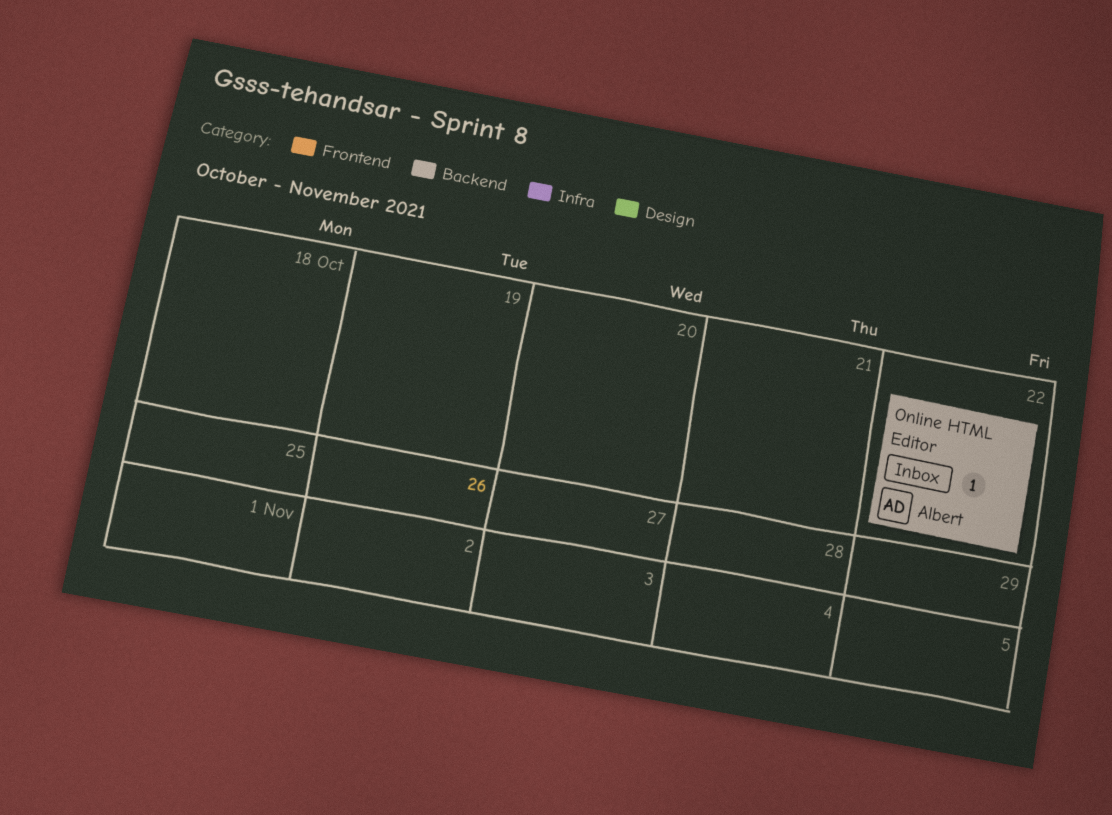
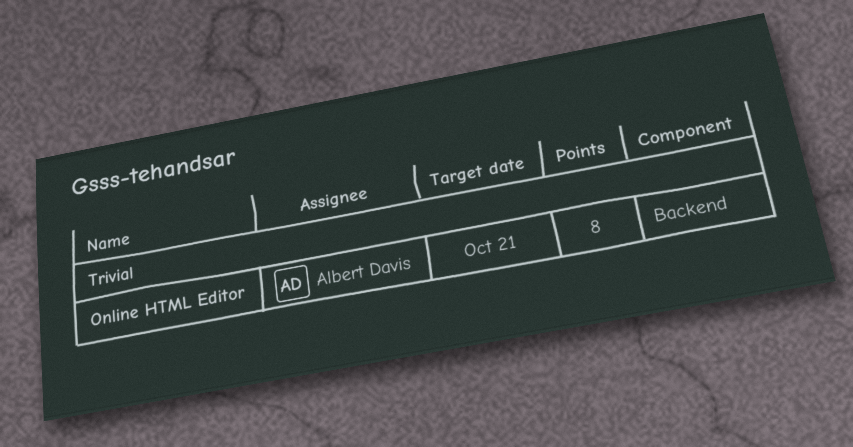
Online HTML Editor, estimate: 1 -> 8
Online HTML Editor, due: Oct 22 -> Oct 21

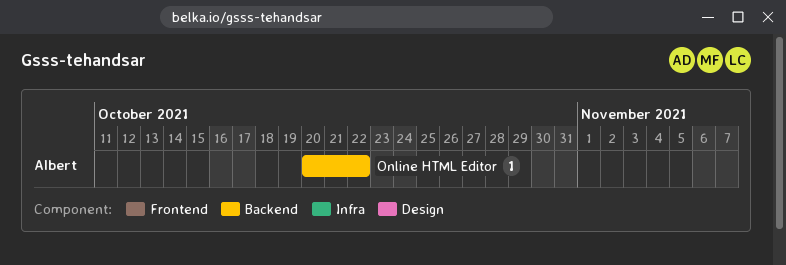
Online HTML Editor, estimate: 8 -> 1
Online HTML Editor, due: Oct 21 -> Oct 22

